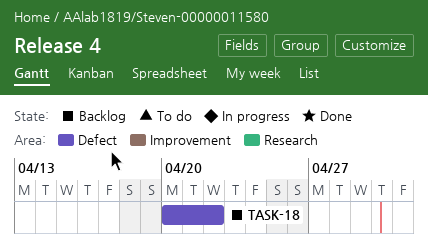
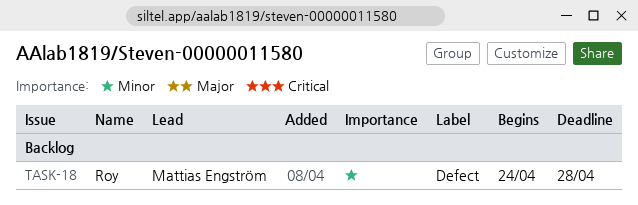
TASK-18, start: Apr 20 -> Apr 24
TASK-18, due: Apr 22 -> Apr 28

